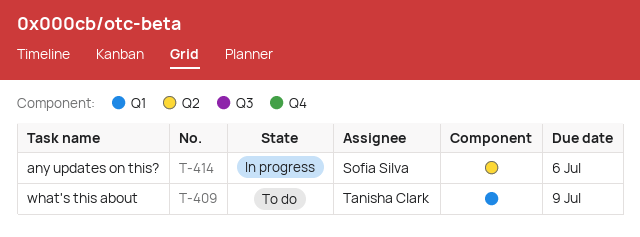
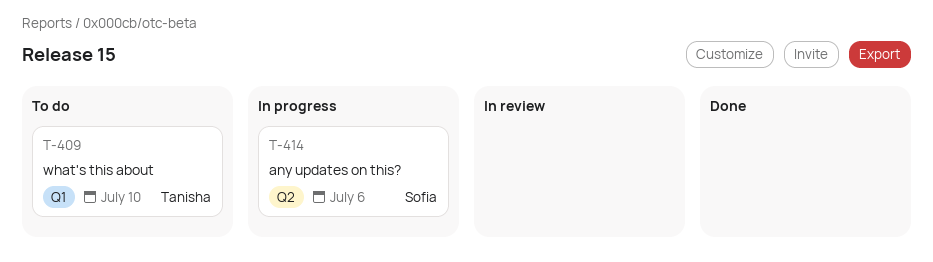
T-409, due: Jul 9 -> Jul 10

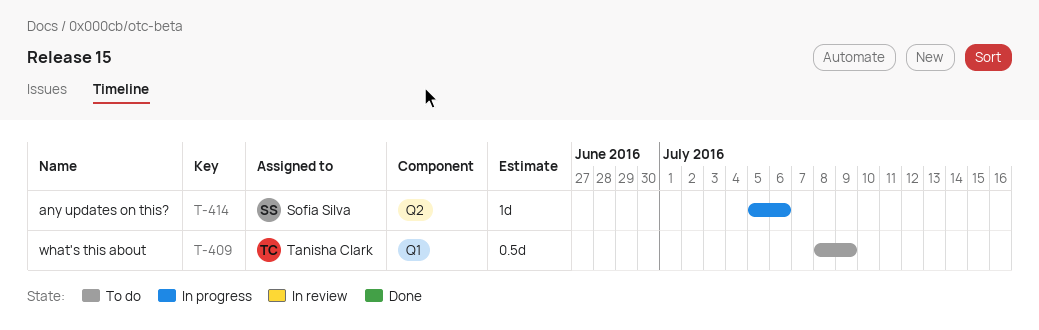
T-409, due: Jul 10 -> Jul 9

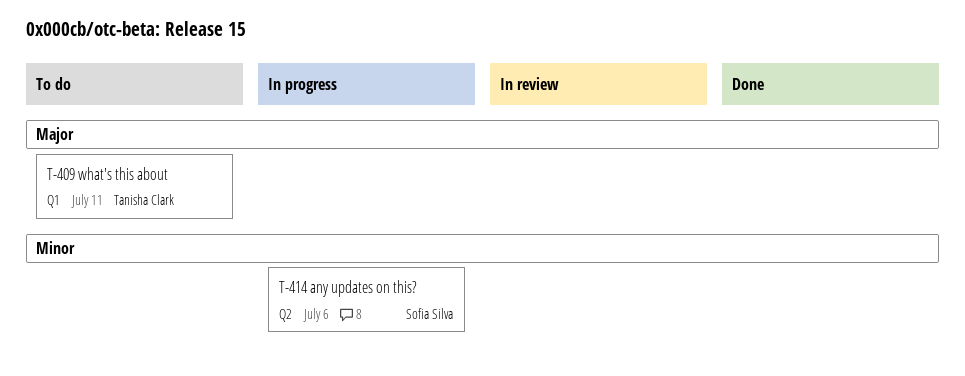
T-409, due: Jul 9 -> Jul 11

